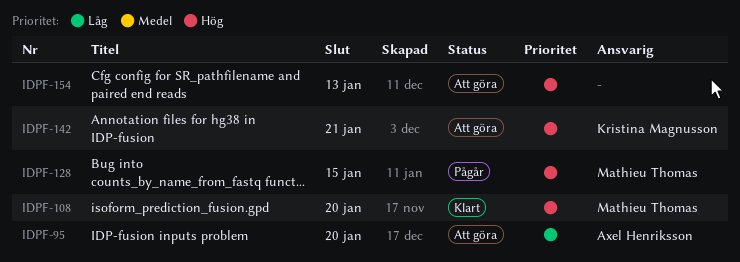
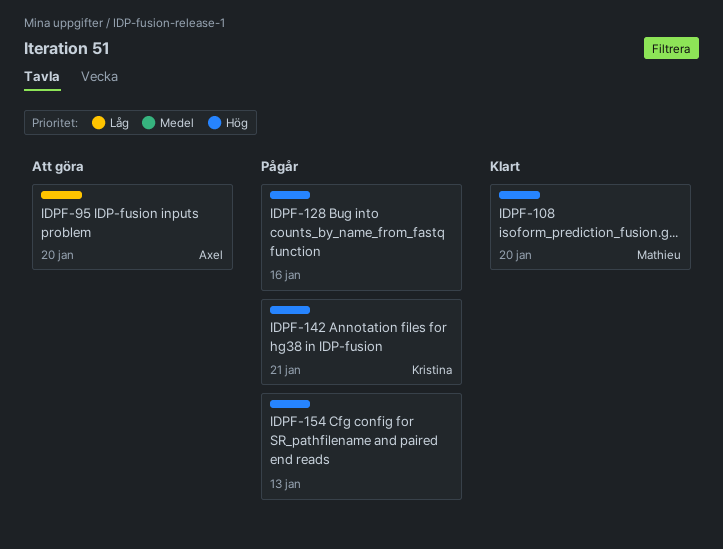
IDPF-128, owner: Mathieu Thomas -> none
IDPF-128, due: Jan 15 -> Jan 16
IDPF-142, status: Att göra -> Pågår
IDPF-154, status: Att göra -> Pågår

